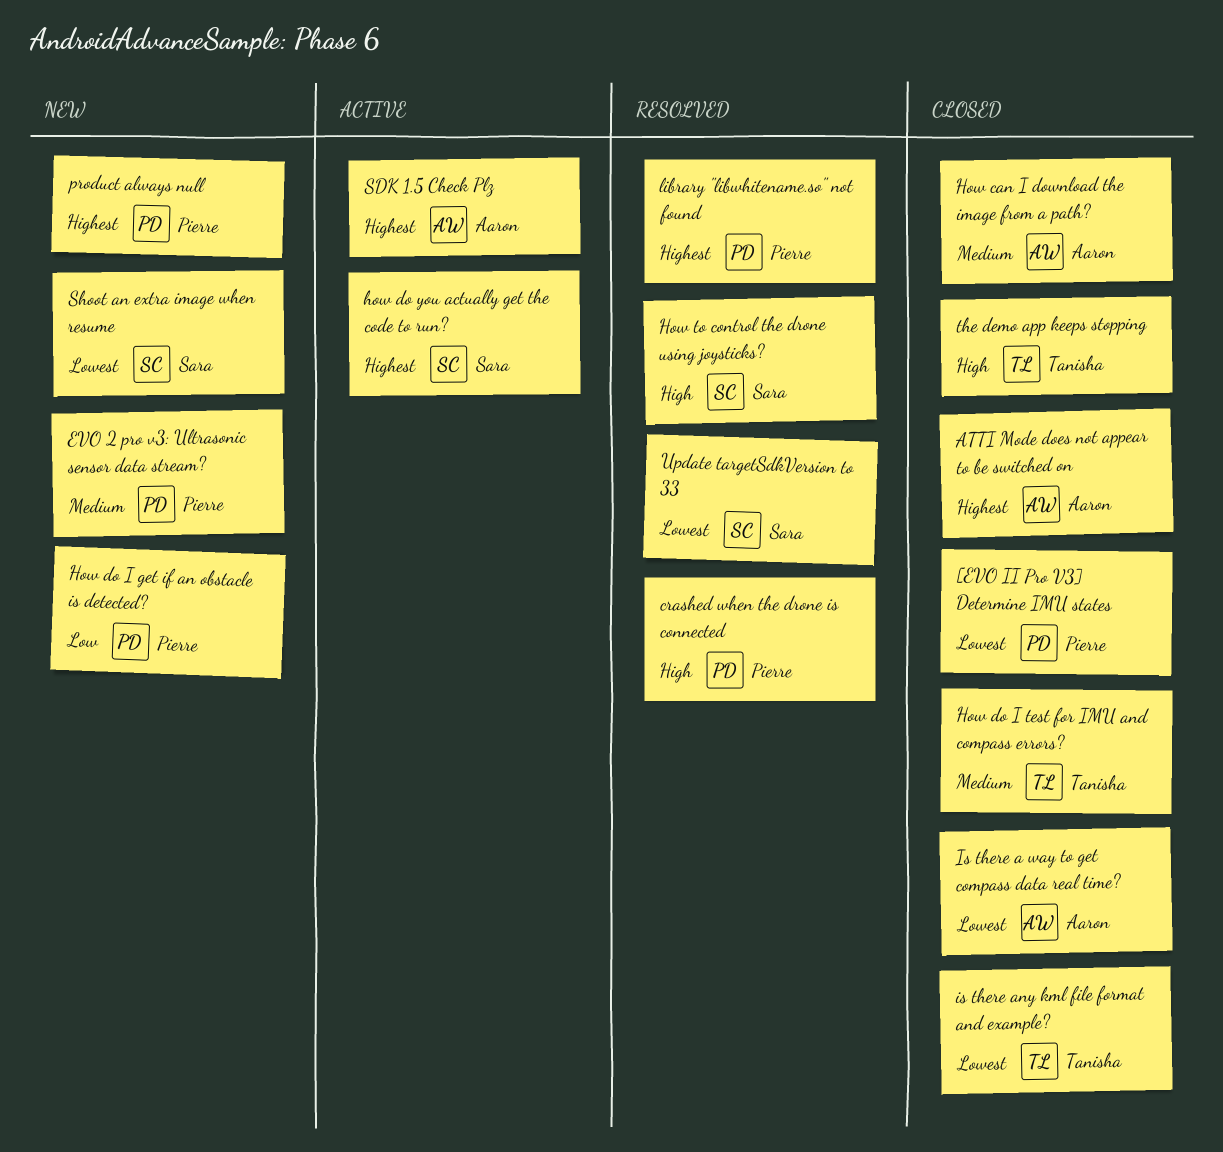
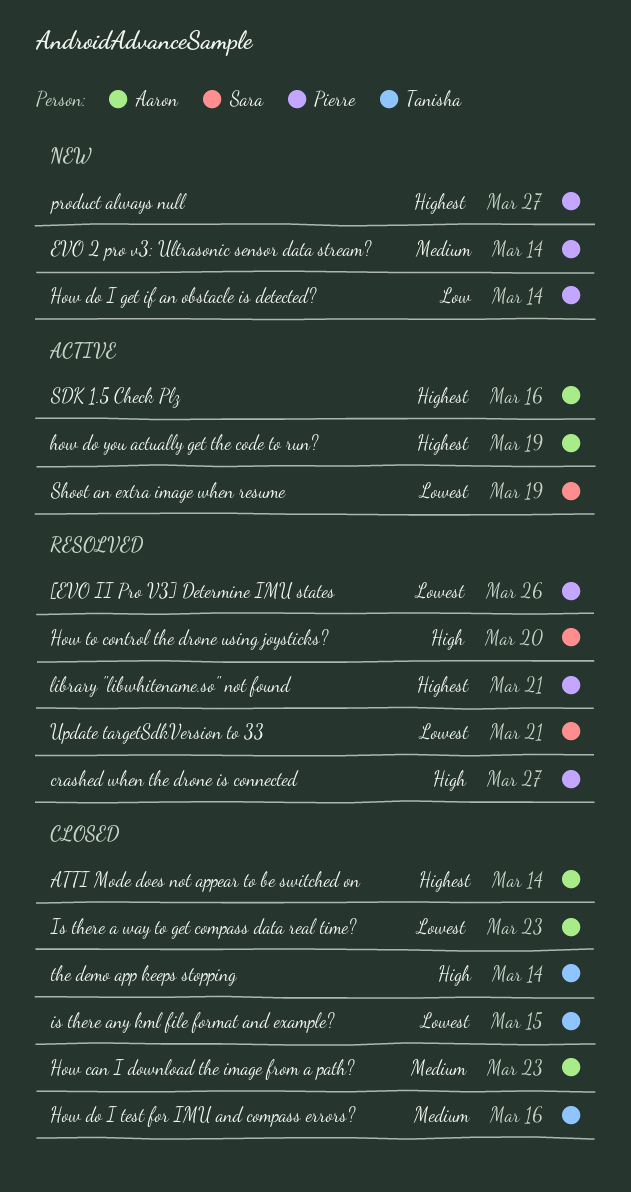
[EVO II Pro V3] Determine IMU states, status: Closed -> Resolved
how do you actually get the code to run?, owner: Sara -> Aaron
Shoot an extra image when resume, status: New -> Active

